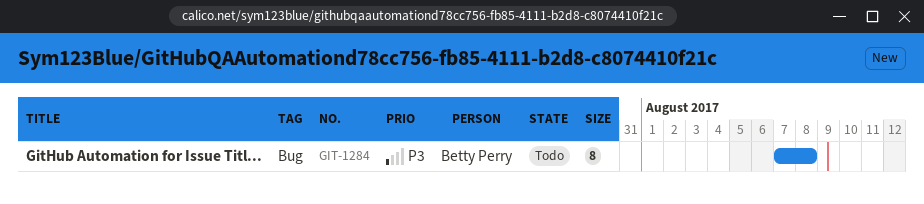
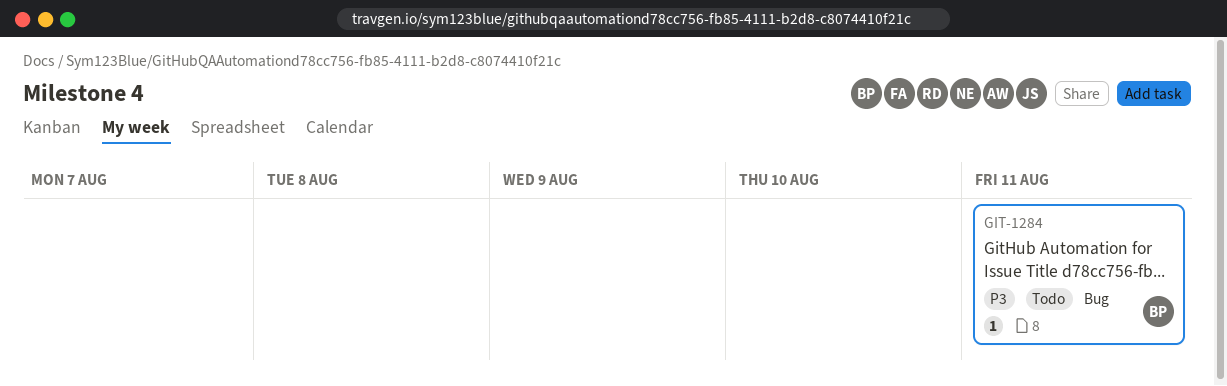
GIT-1284, estimate: 8 -> 1
GIT-1284, due: Aug 8 -> Aug 11

